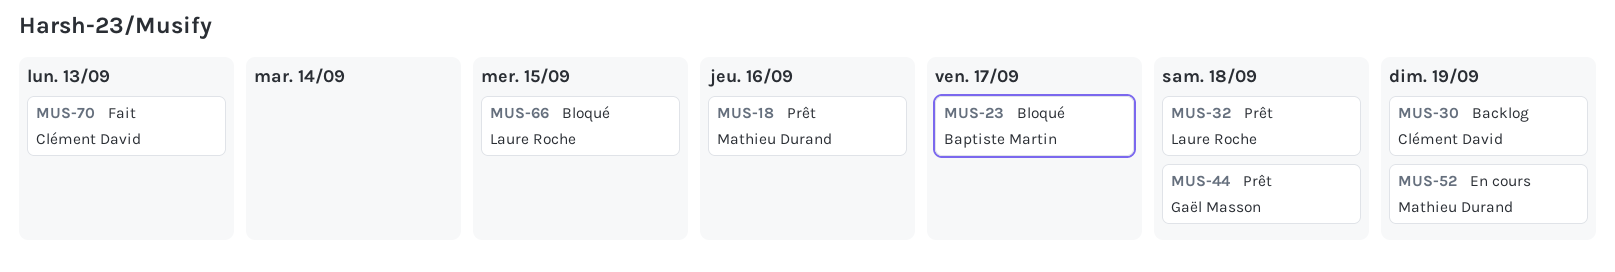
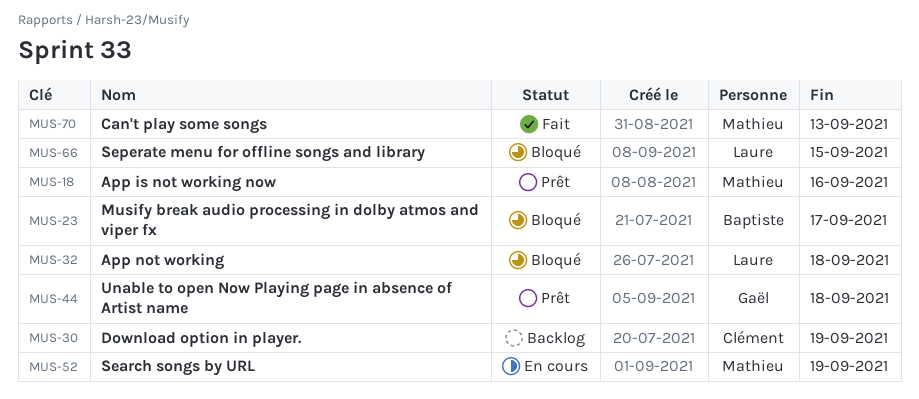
MUS-32, status: Prêt -> Bloqué
MUS-70, owner: Clément David -> Mathieu Durand

